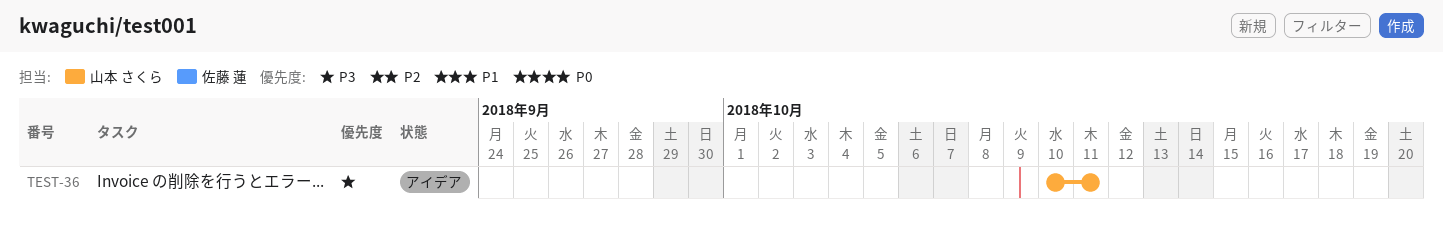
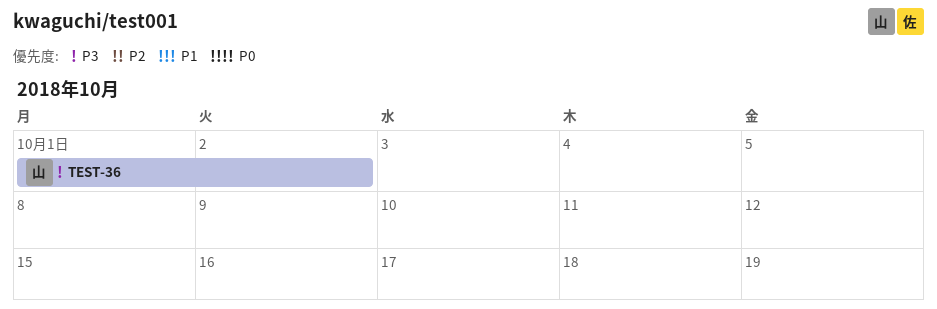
TEST-36, start: Oct 10 -> Oct 1
TEST-36, due: Oct 11 -> Oct 2

